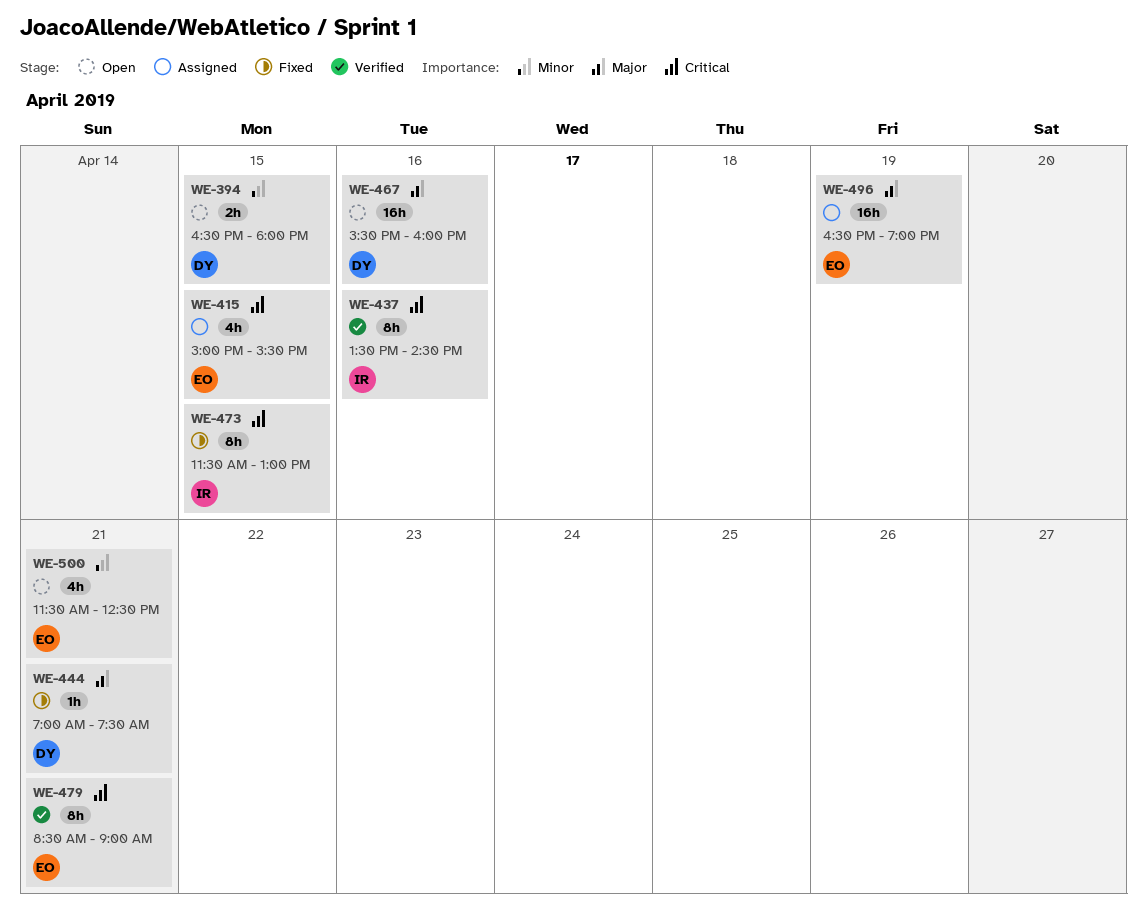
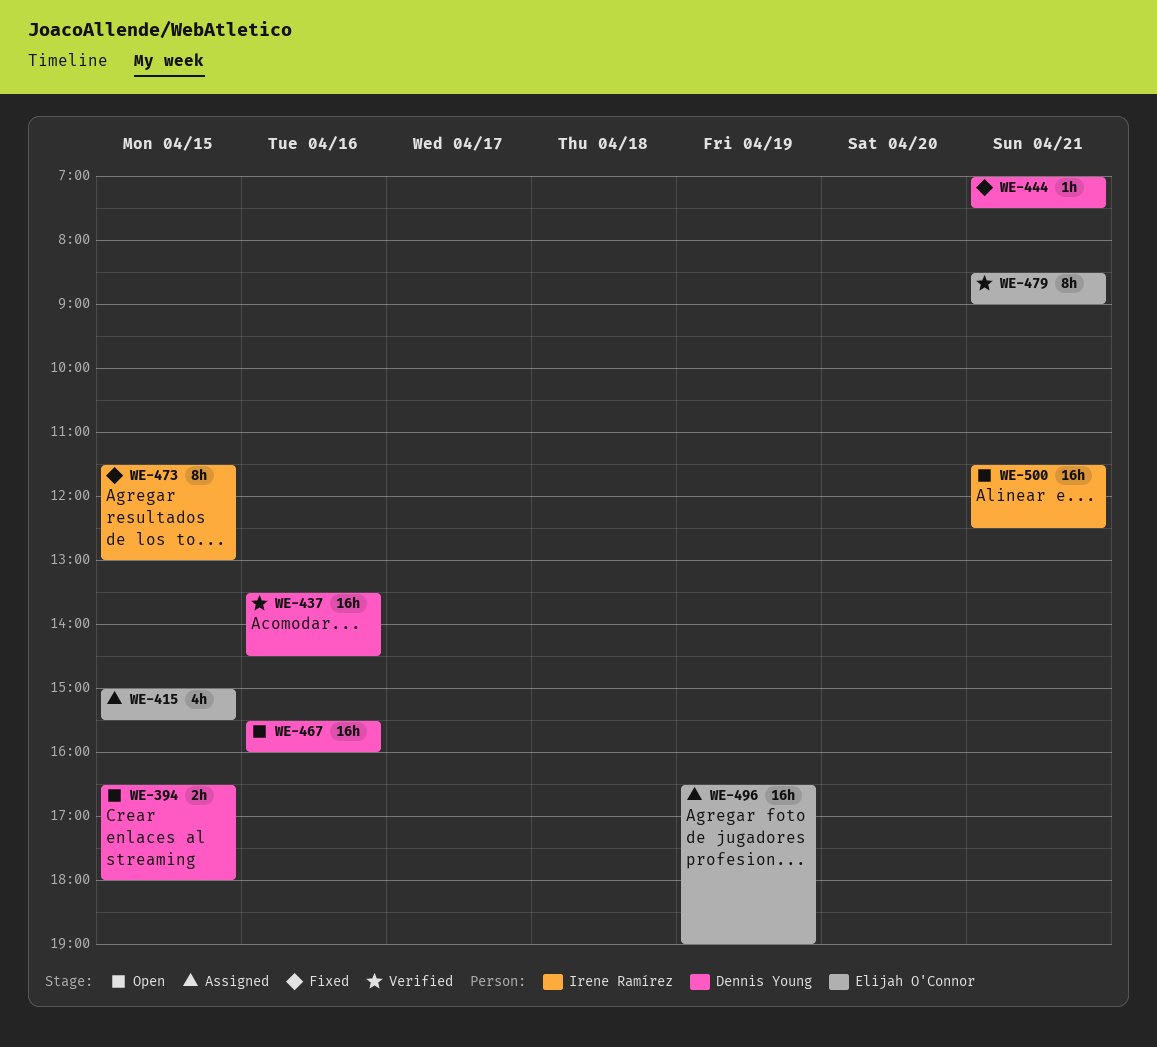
WE-437, owner: Irene Ramírez -> Dennis Young
WE-437, estimate: 8h -> 16h
WE-500, owner: Elijah O'Connor -> Irene Ramírez
WE-500, estimate: 4h -> 16h

